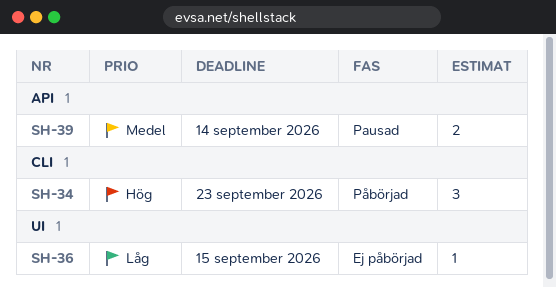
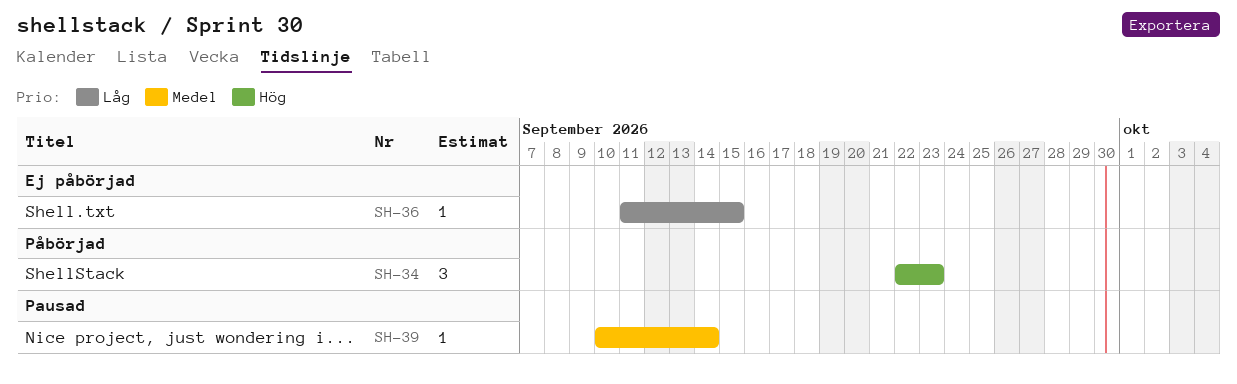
SH-39, estimate: 2 -> 1

